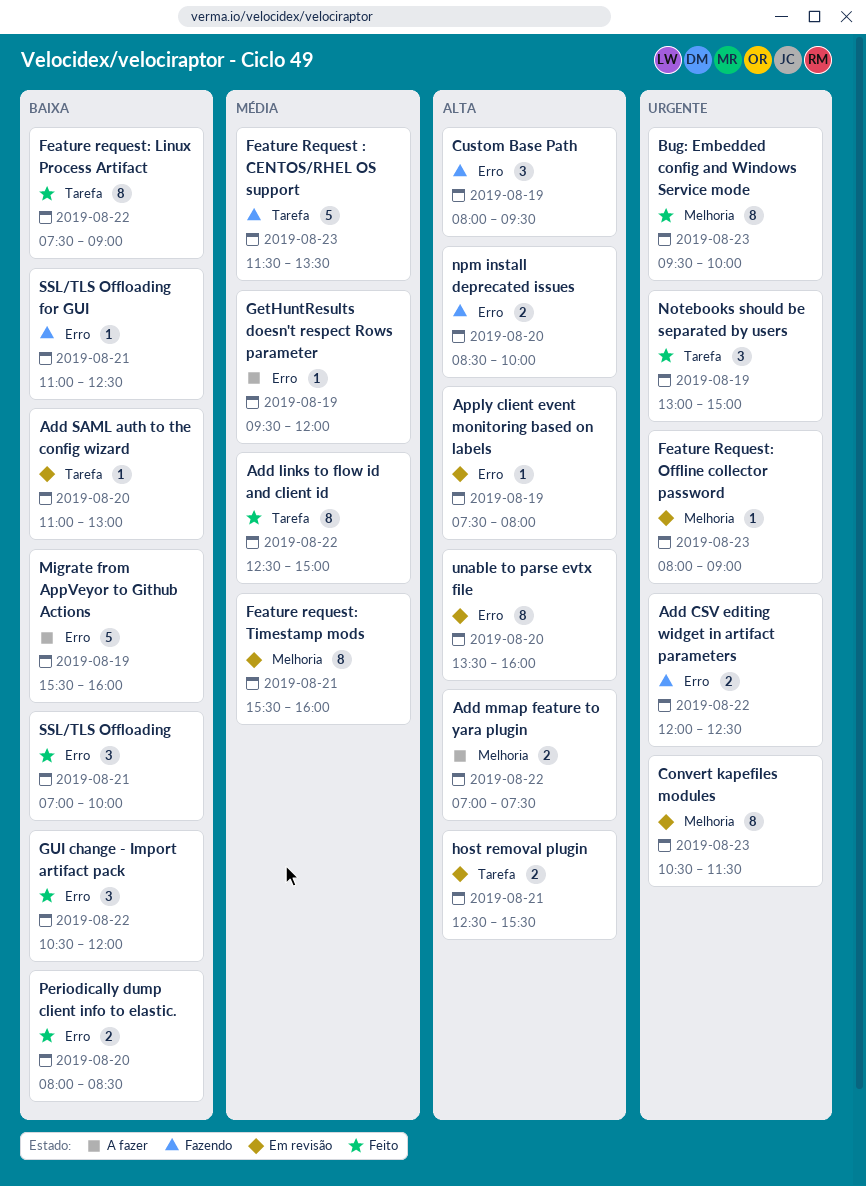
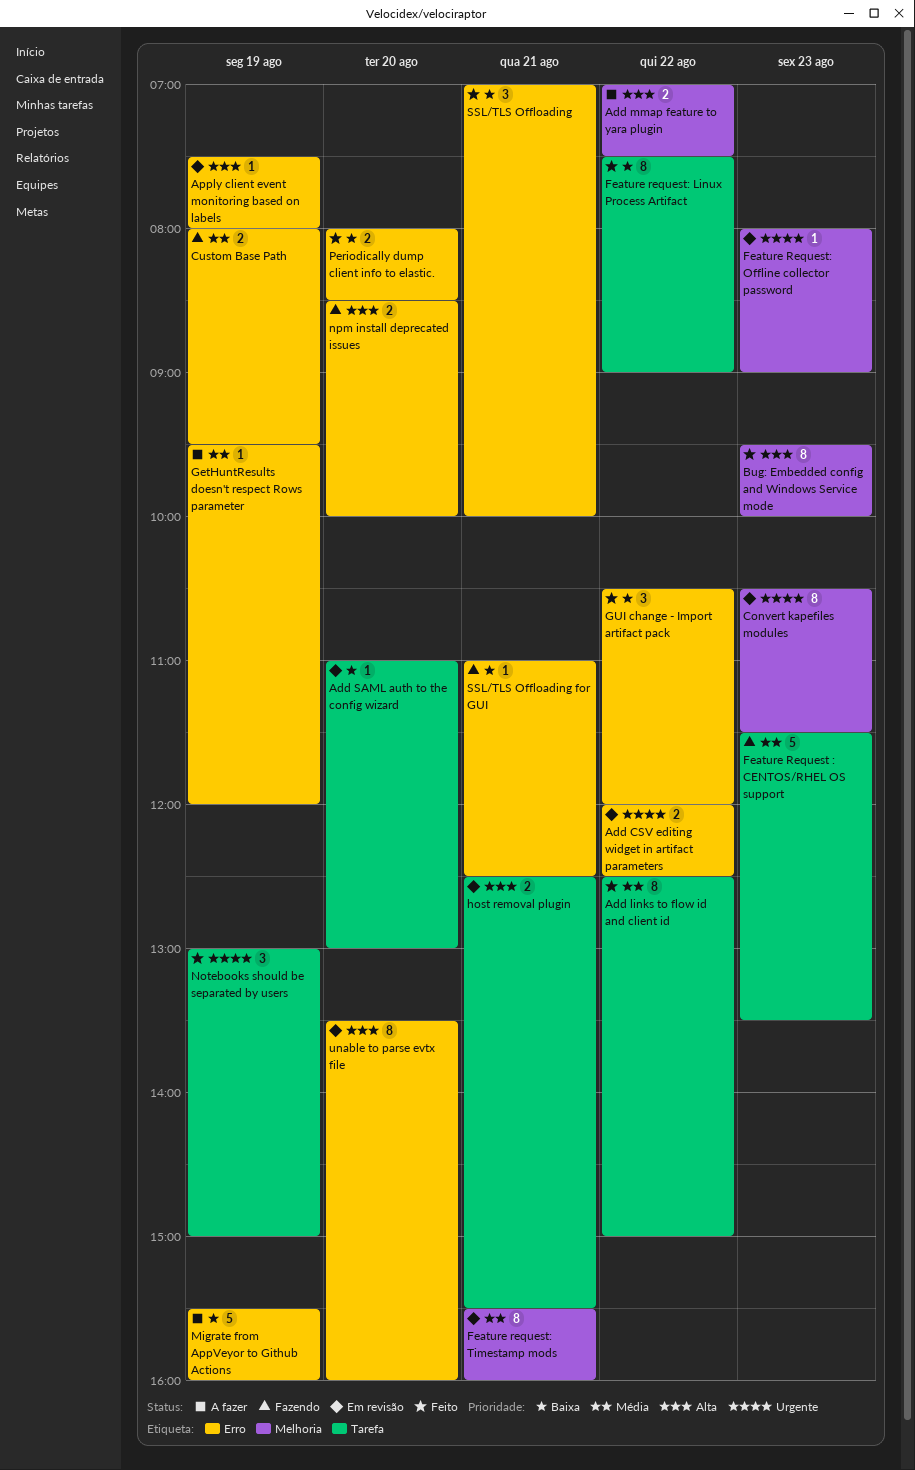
Add CSV editing widget in artifact parameters, status: Fazendo -> Em revisão
Bug: Embedded config and Windows Service mode, priority: Urgente -> Alta
Custom Base Path, priority: Alta -> Média
Custom Base Path, estimate: 3 -> 2

